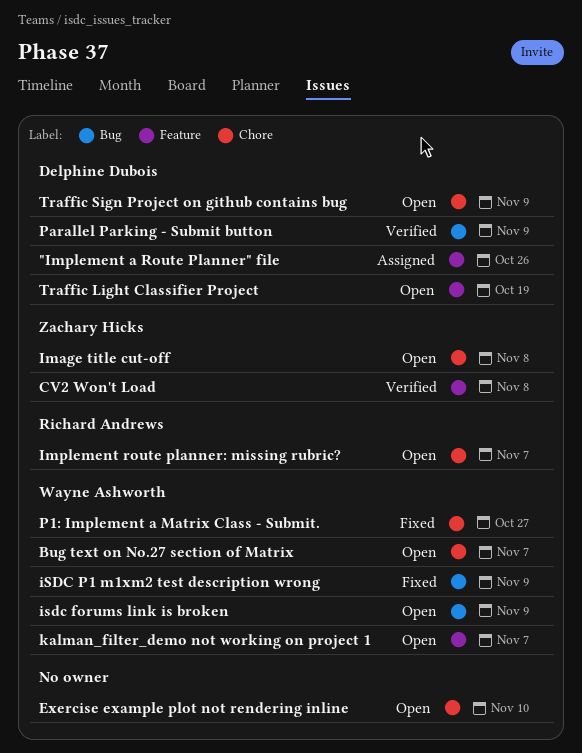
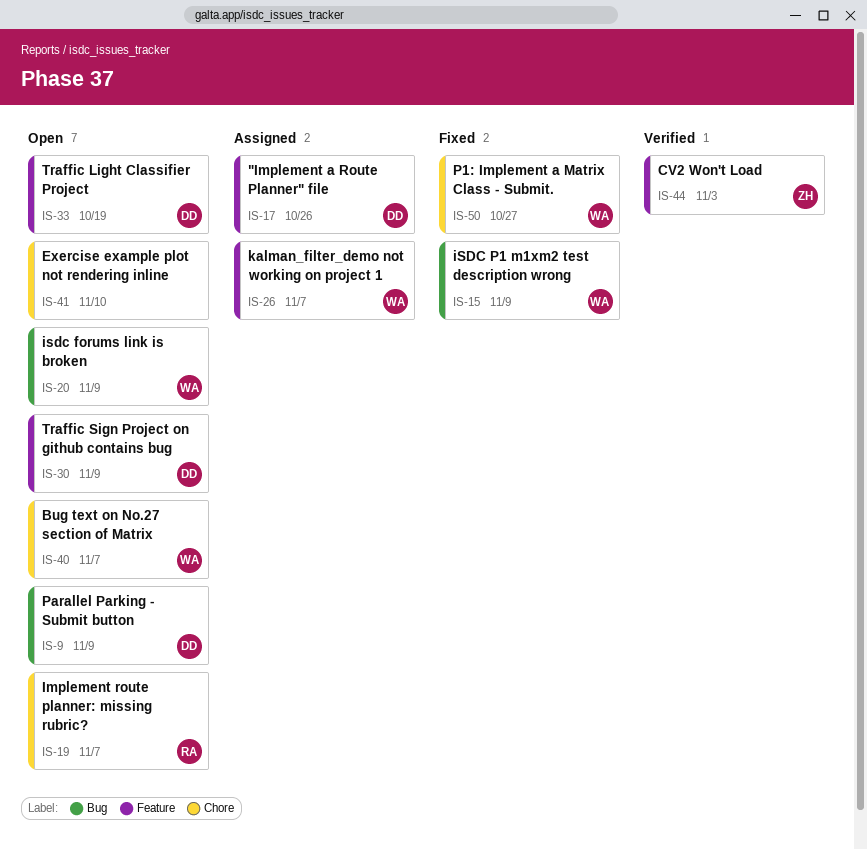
CV2 Won't Load, due: Nov 8 -> Nov 3
Image title cut-off: present -> none
kalman_filter_demo not working on project 1, status: Open -> Assigned
Parallel Parking - Submit button, status: Verified -> Open
Traffic Sign Project on github contains bug, label: Chore -> Feature

